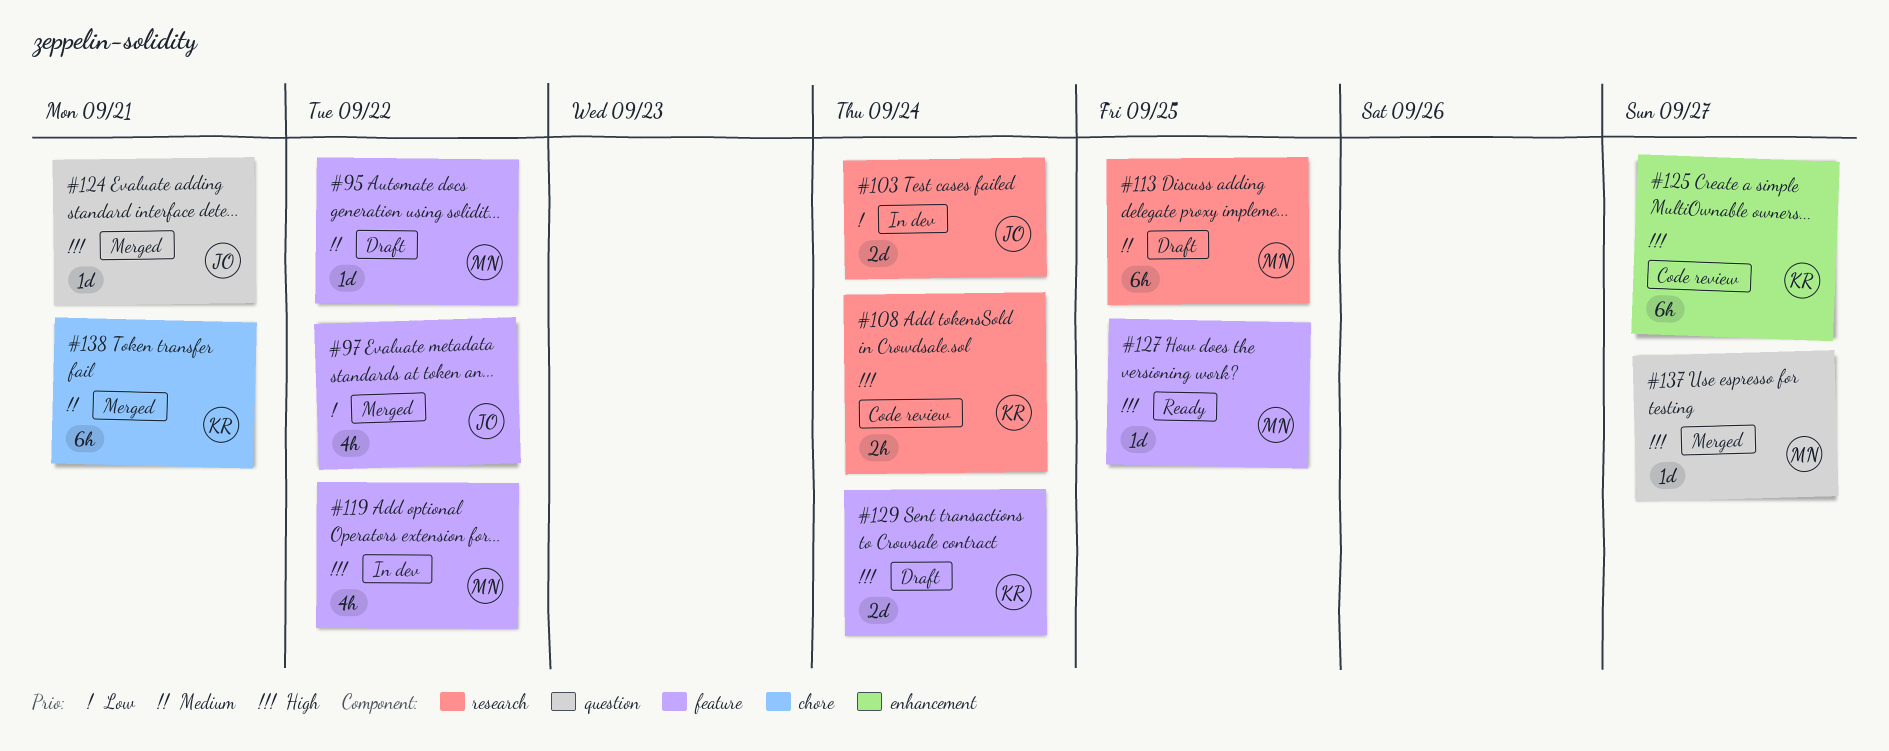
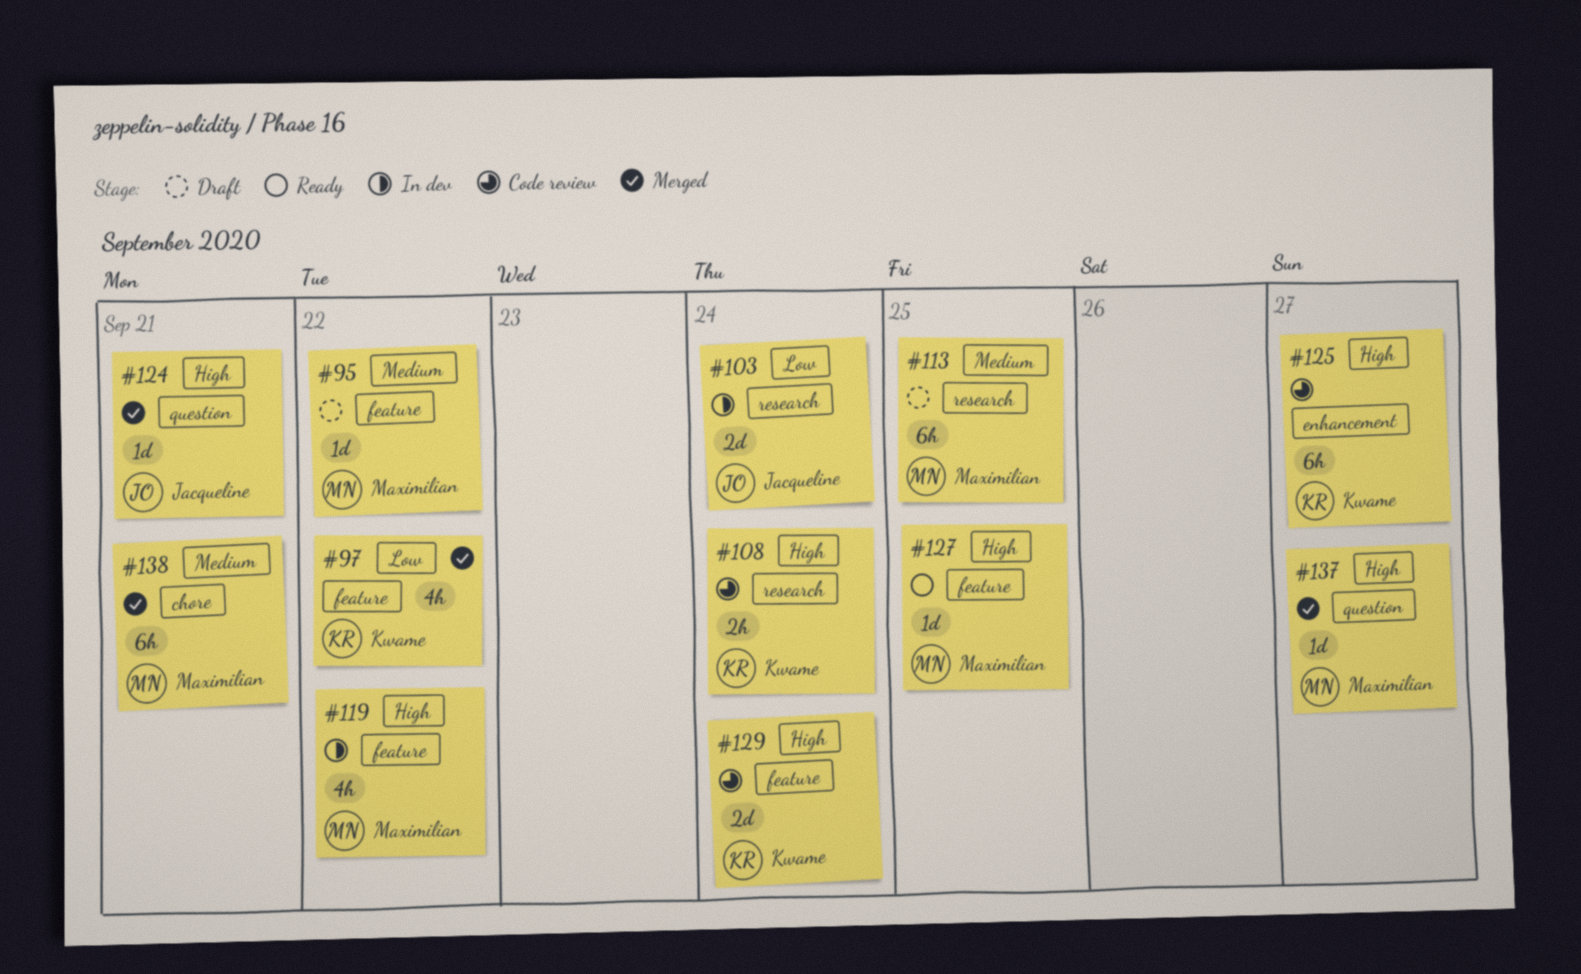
#97, owner: Jacqueline -> Kwame
#129, status: Draft -> Code review
#138, owner: Kwame -> Maximilian

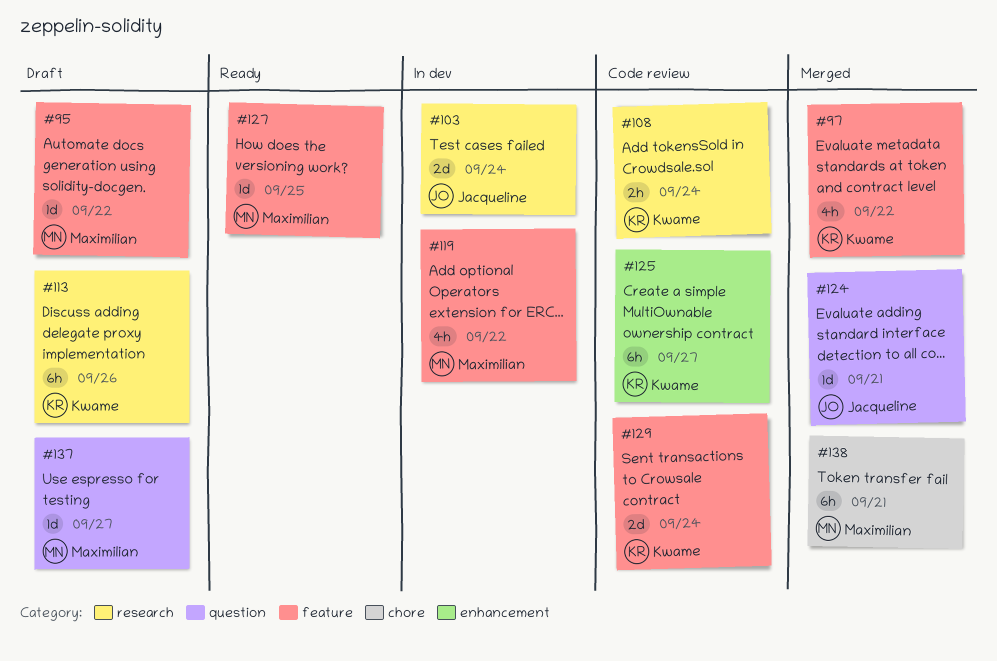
#113, owner: Maximilian -> Kwame
#113, due: Sep 25 -> Sep 26
#137, status: Merged -> Draft

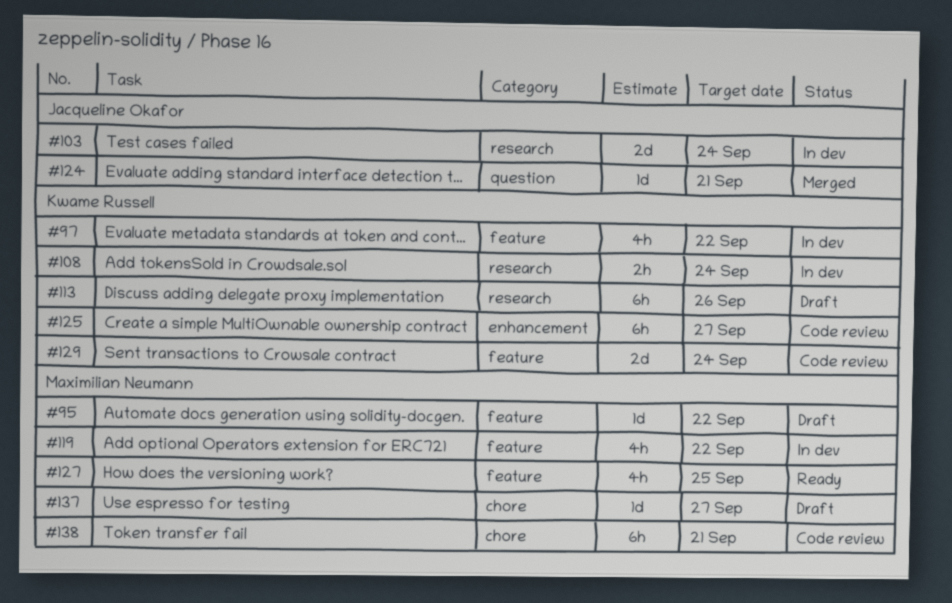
#97, status: Merged -> In dev
#108, status: Code review -> In dev
#127, estimate: 1d -> 4h
#137, label: question -> chore
#138, status: Merged -> Code review

